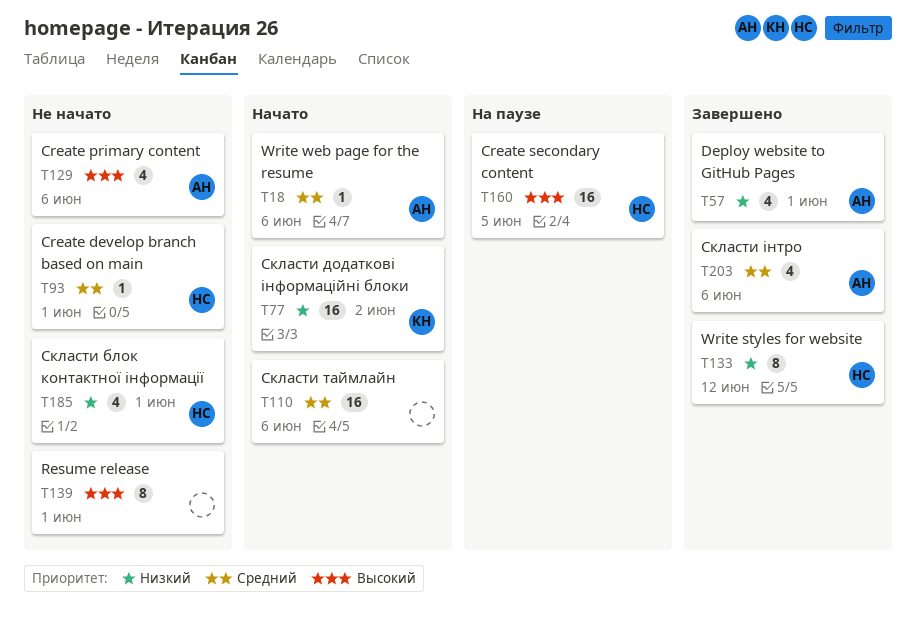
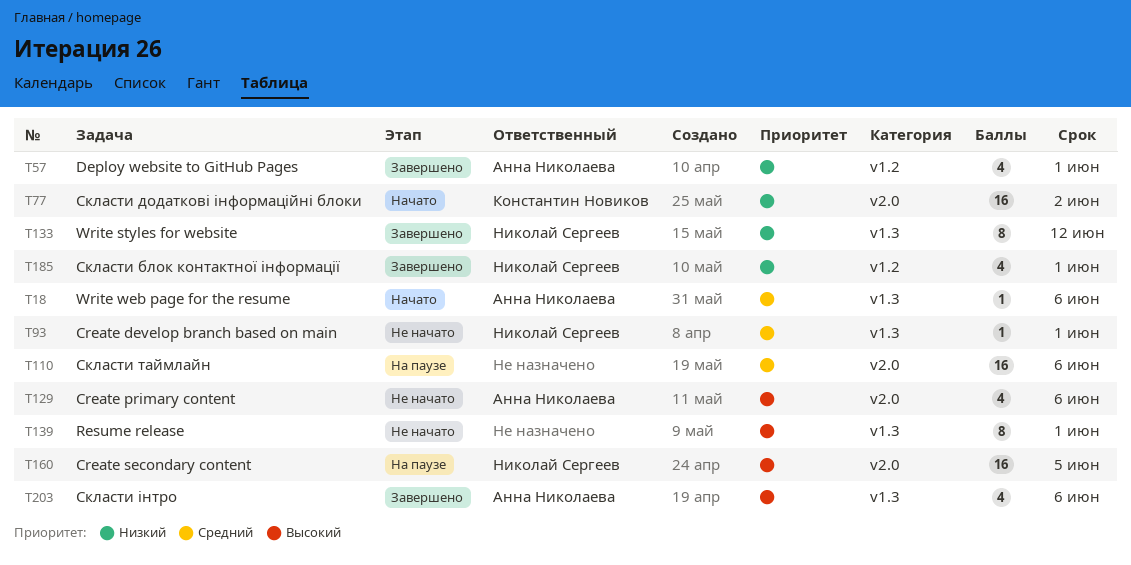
T110, status: Начато -> На паузе
T185, status: Не начато -> Завершено
T203, priority: Средний -> Высокий

